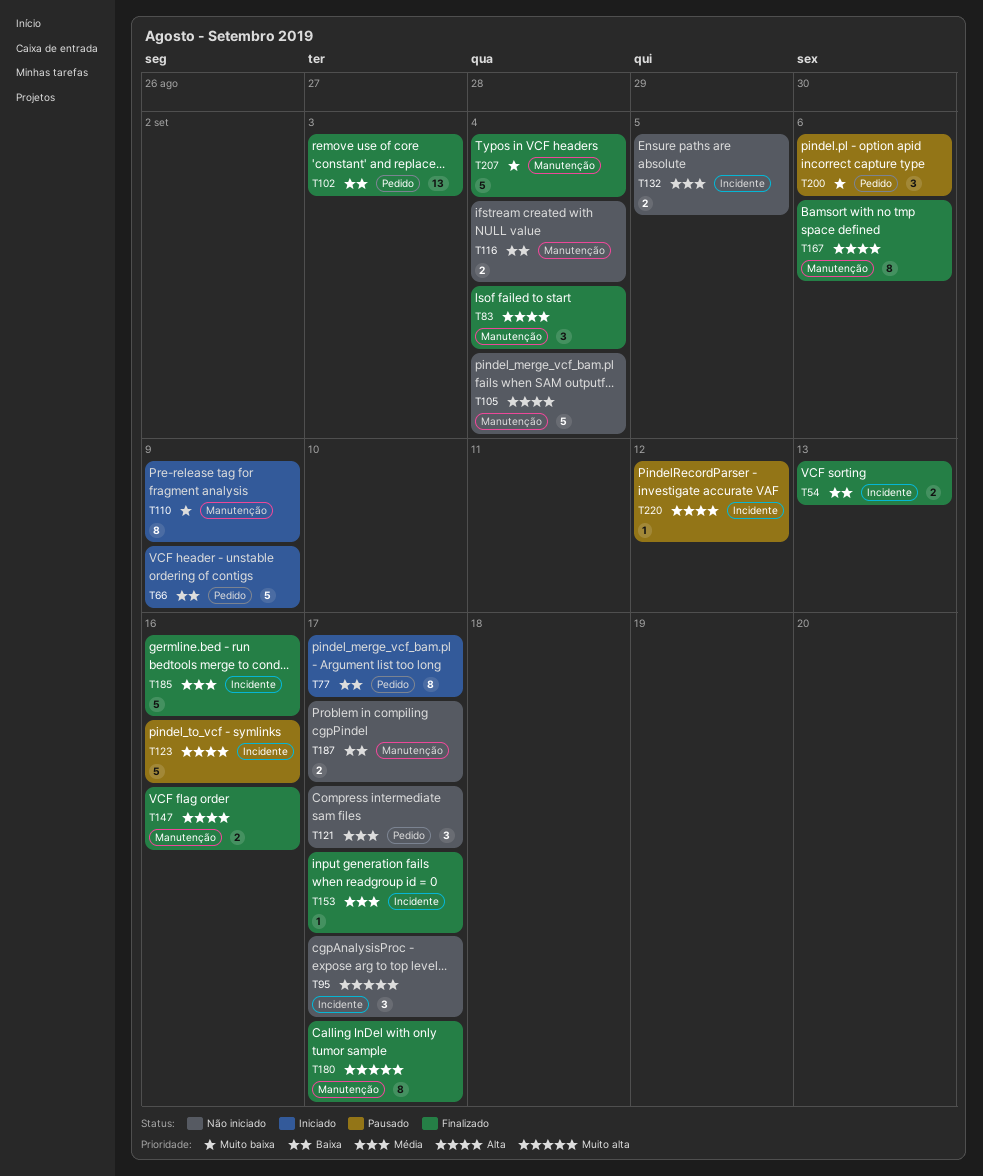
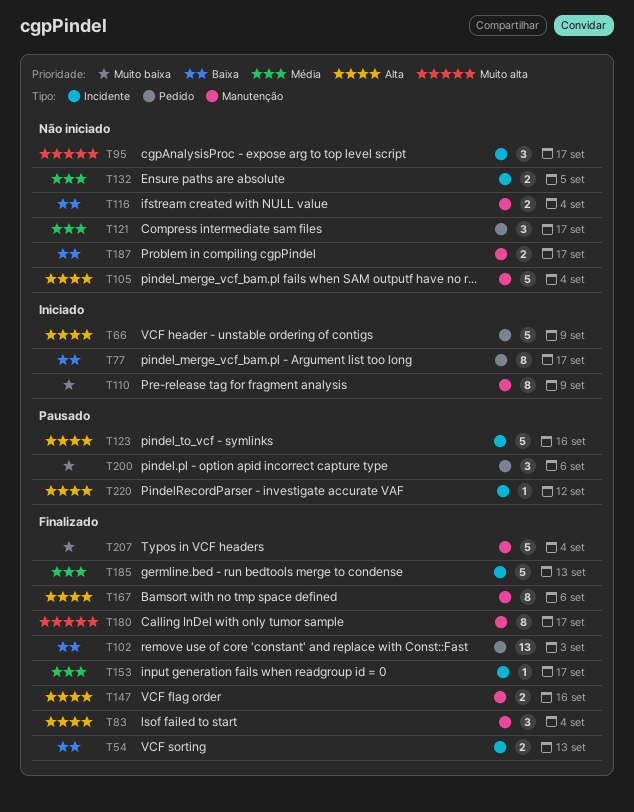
T66, priority: Baixa -> Alta
T185, due: Sep 16 -> Sep 13

